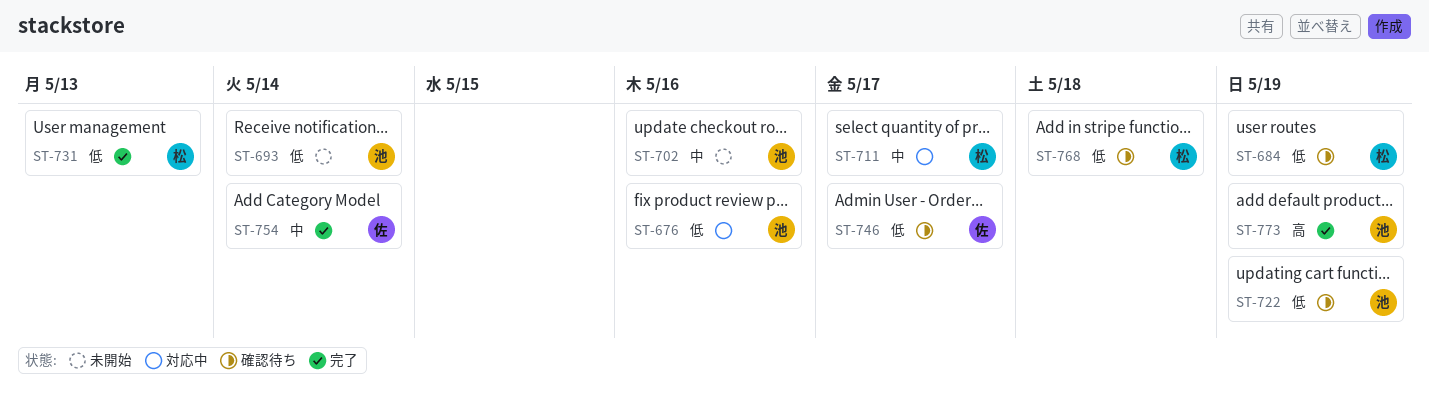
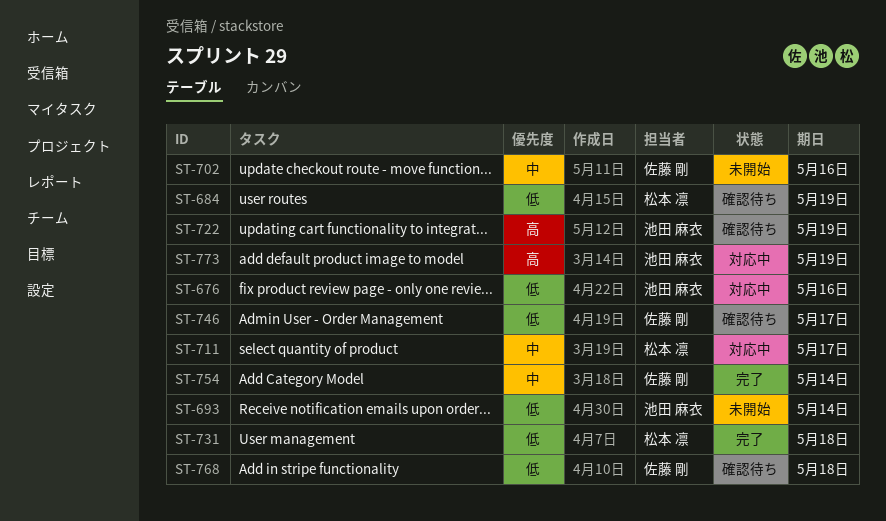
ST-702, owner: 池田 麻衣 -> 佐藤 剛
ST-722, priority: 低 -> 高
ST-731, due: May 13 -> May 18
ST-768, owner: 松本 凛 -> 佐藤 剛
ST-773, status: 完了 -> 対応中

